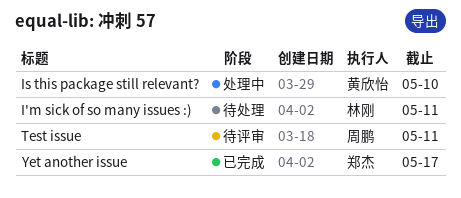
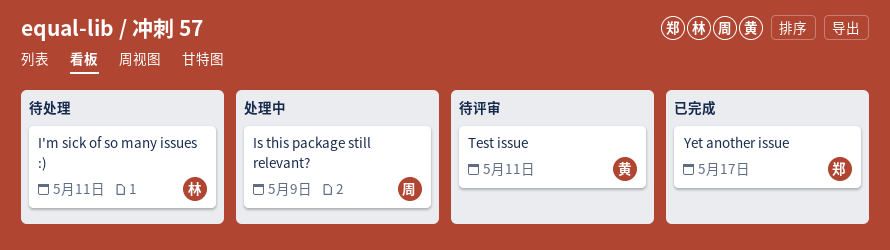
Is this package still relevant?, owner: 黄欣怡 -> 周鹏
Is this package still relevant?, due: May 10 -> May 9
Test issue, owner: 周鹏 -> 黄欣怡

